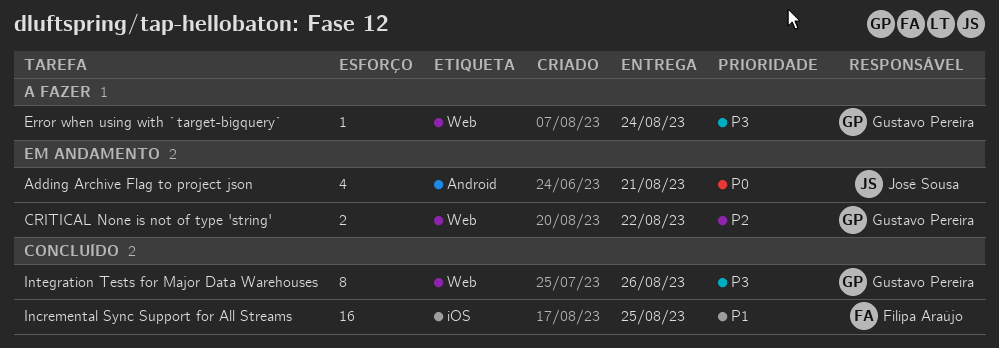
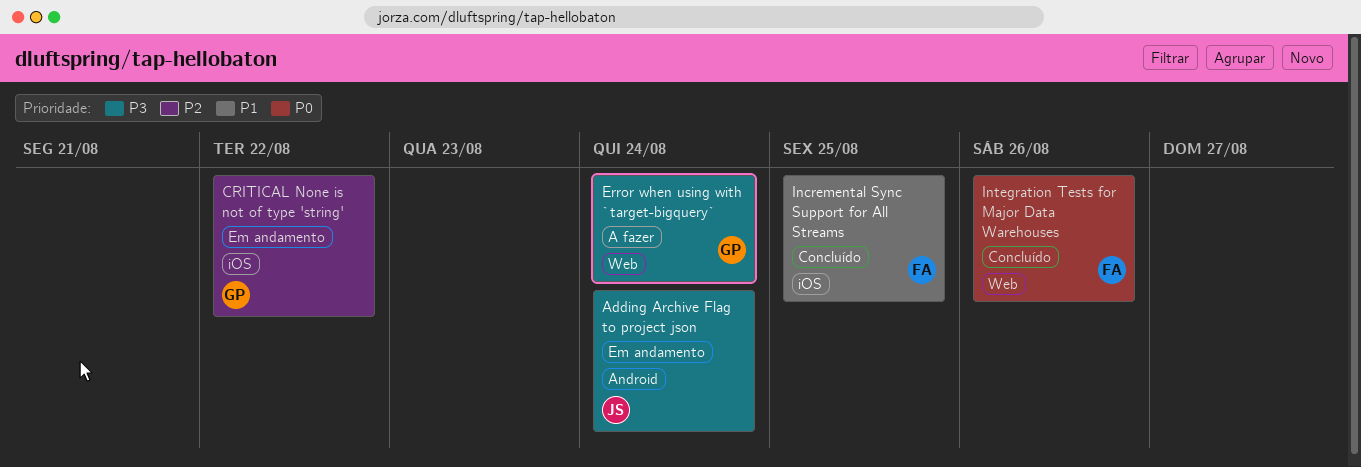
Adding Archive Flag to project json, priority: P0 -> P3
Adding Archive Flag to project json, due: Aug 21 -> Aug 24
CRITICAL None is not of type 'string', label: Web -> iOS
Integration Tests for Major Data Warehouses, owner: Gustavo Pereira -> Filipa Araújo
Integration Tests for Major Data Warehouses, priority: P3 -> P0

